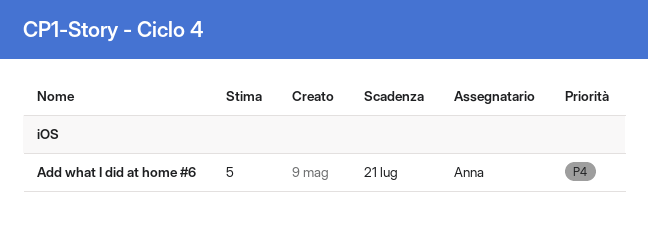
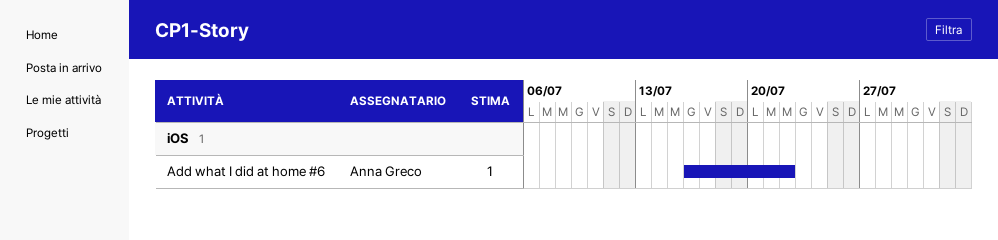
Add what I did at home #6, estimate: 5 -> 1
Add what I did at home #6, due: Jul 21 -> Jul 22

